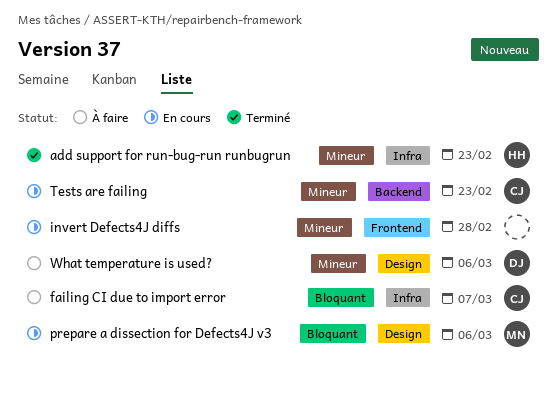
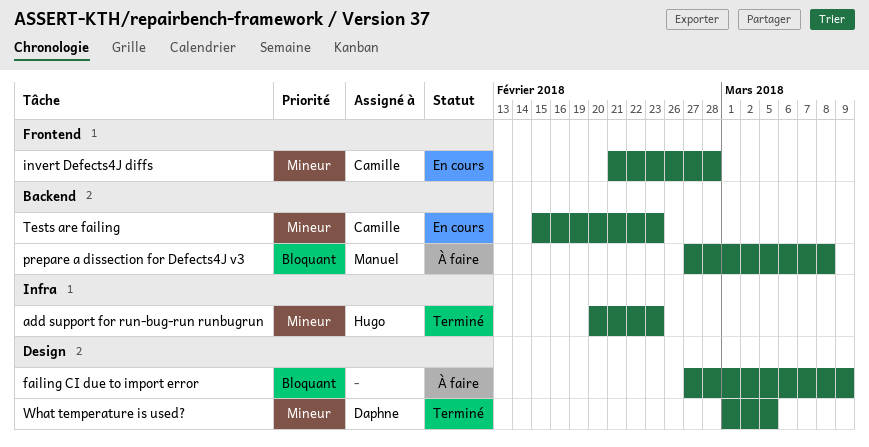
failing CI due to import error, owner: Camille -> none
failing CI due to import error, label: Infra -> Design
failing CI due to import error, due: Mar 7 -> Mar 9
invert Defects4J diffs, owner: none -> Camille
prepare a dissection for Defects4J v3, status: En cours -> À faire
prepare a dissection for Defects4J v3, label: Design -> Backend
prepare a dissection for Defects4J v3, due: Mar 6 -> Mar 8
What temperature is used?, status: À faire -> Terminé
What temperature is used?, due: Mar 6 -> Mar 5

